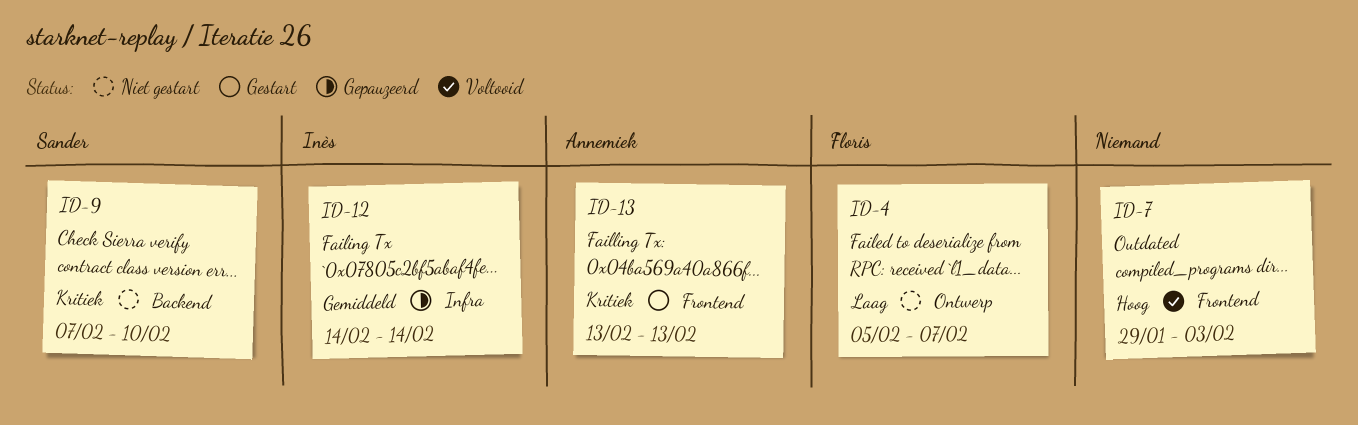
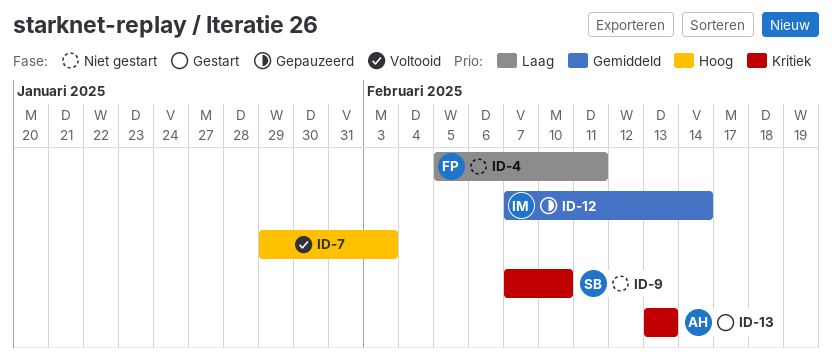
ID-4, due: Feb 7 -> Feb 11
ID-12, start: Feb 14 -> Feb 7

